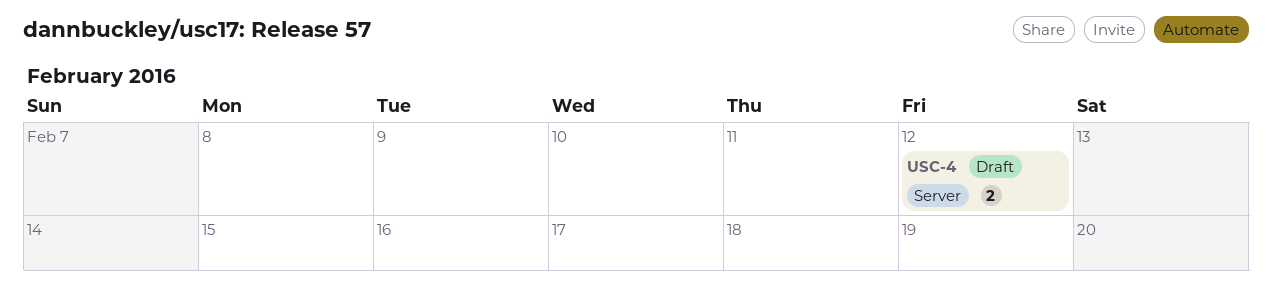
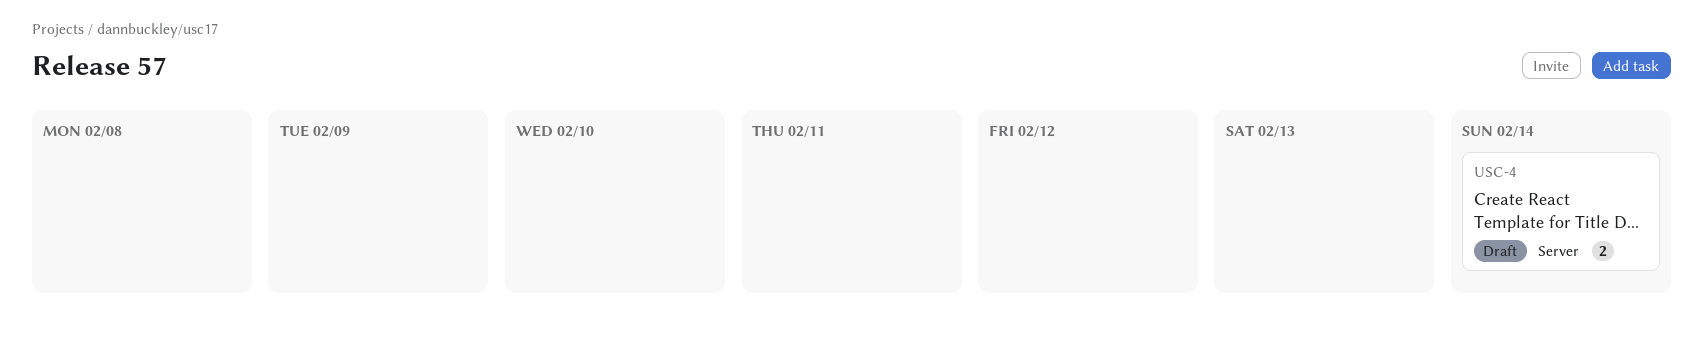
USC-4, due: Feb 12 -> Feb 14

